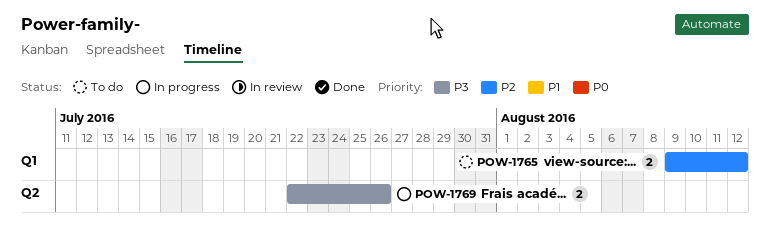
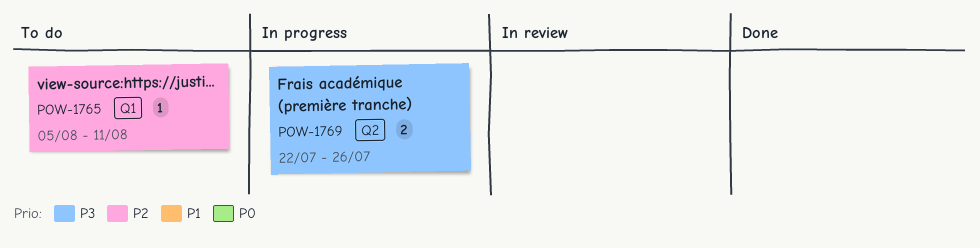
POW-1765, estimate: 2 -> 1
POW-1765, start: Aug 9 -> Aug 5
POW-1765, due: Aug 12 -> Aug 11

